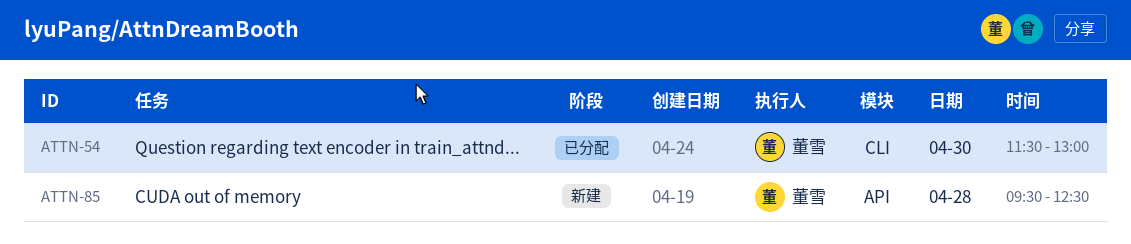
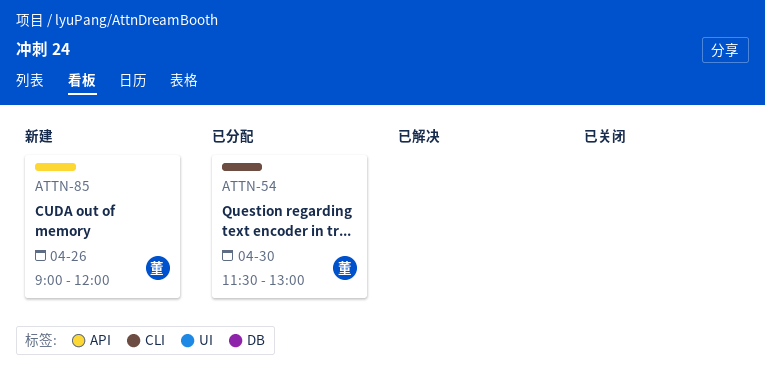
ATTN-85, day: Apr 28 -> Apr 26
ATTN-85, begins: 09:30 -> 09:00
ATTN-85, ends: 12:30 -> 12:00

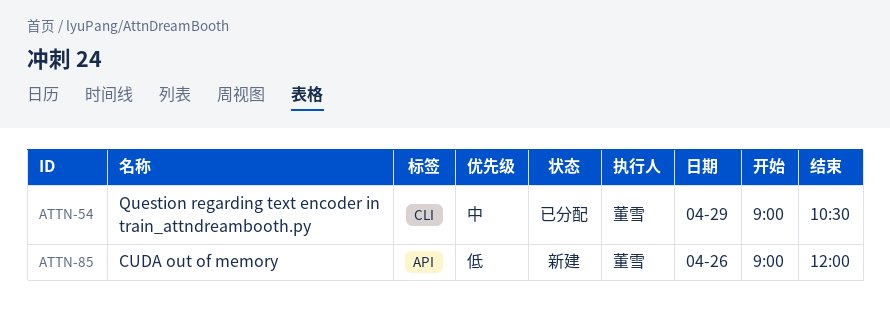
ATTN-54, day: Apr 30 -> Apr 29
ATTN-54, begins: 11:30 -> 09:00
ATTN-54, ends: 13:00 -> 10:30

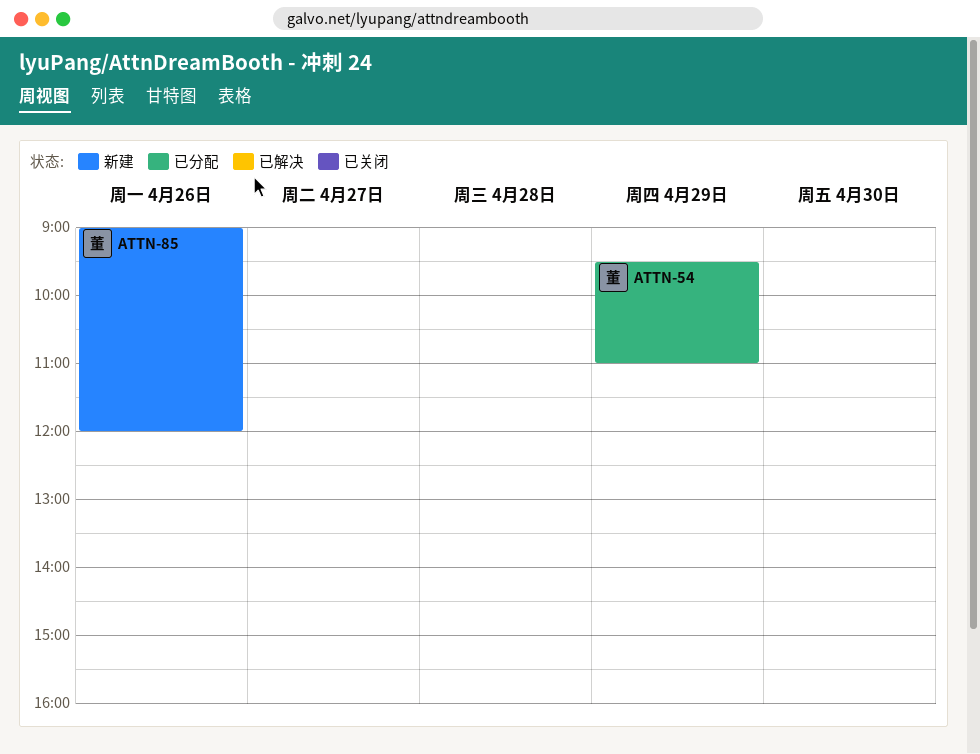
ATTN-54, begins: 09:00 -> 09:30
ATTN-54, ends: 10:30 -> 11:00

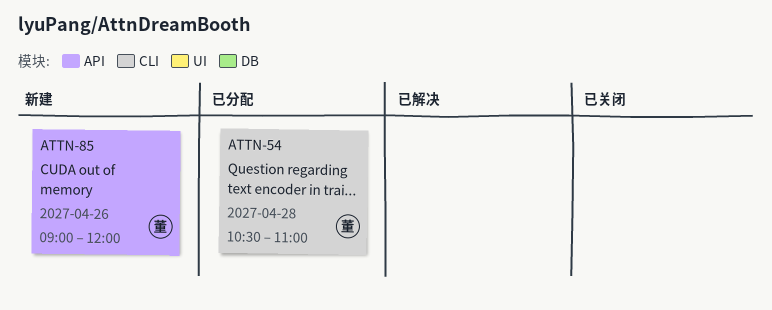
ATTN-54, day: Apr 29 -> Apr 28
ATTN-54, begins: 09:30 -> 10:30

